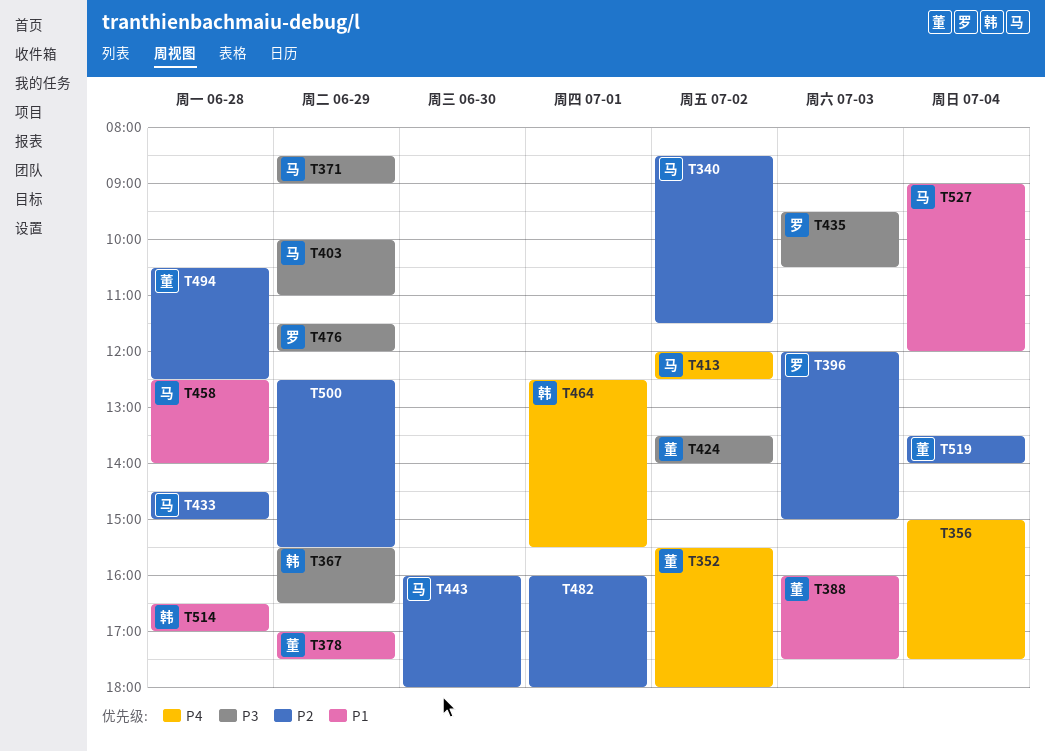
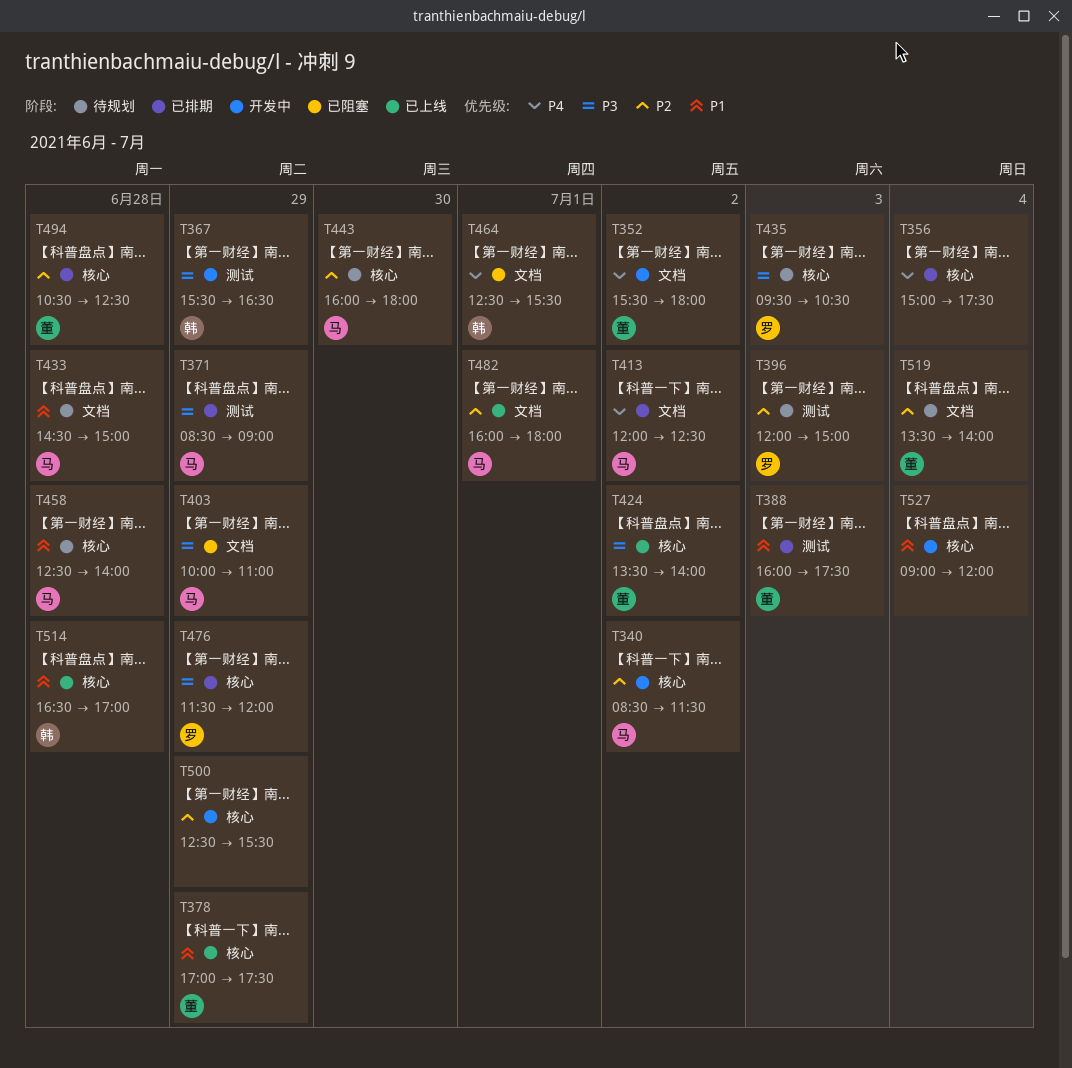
T433, priority: P2 -> P1
T482, owner: none -> 马
T527, owner: 马 -> none

